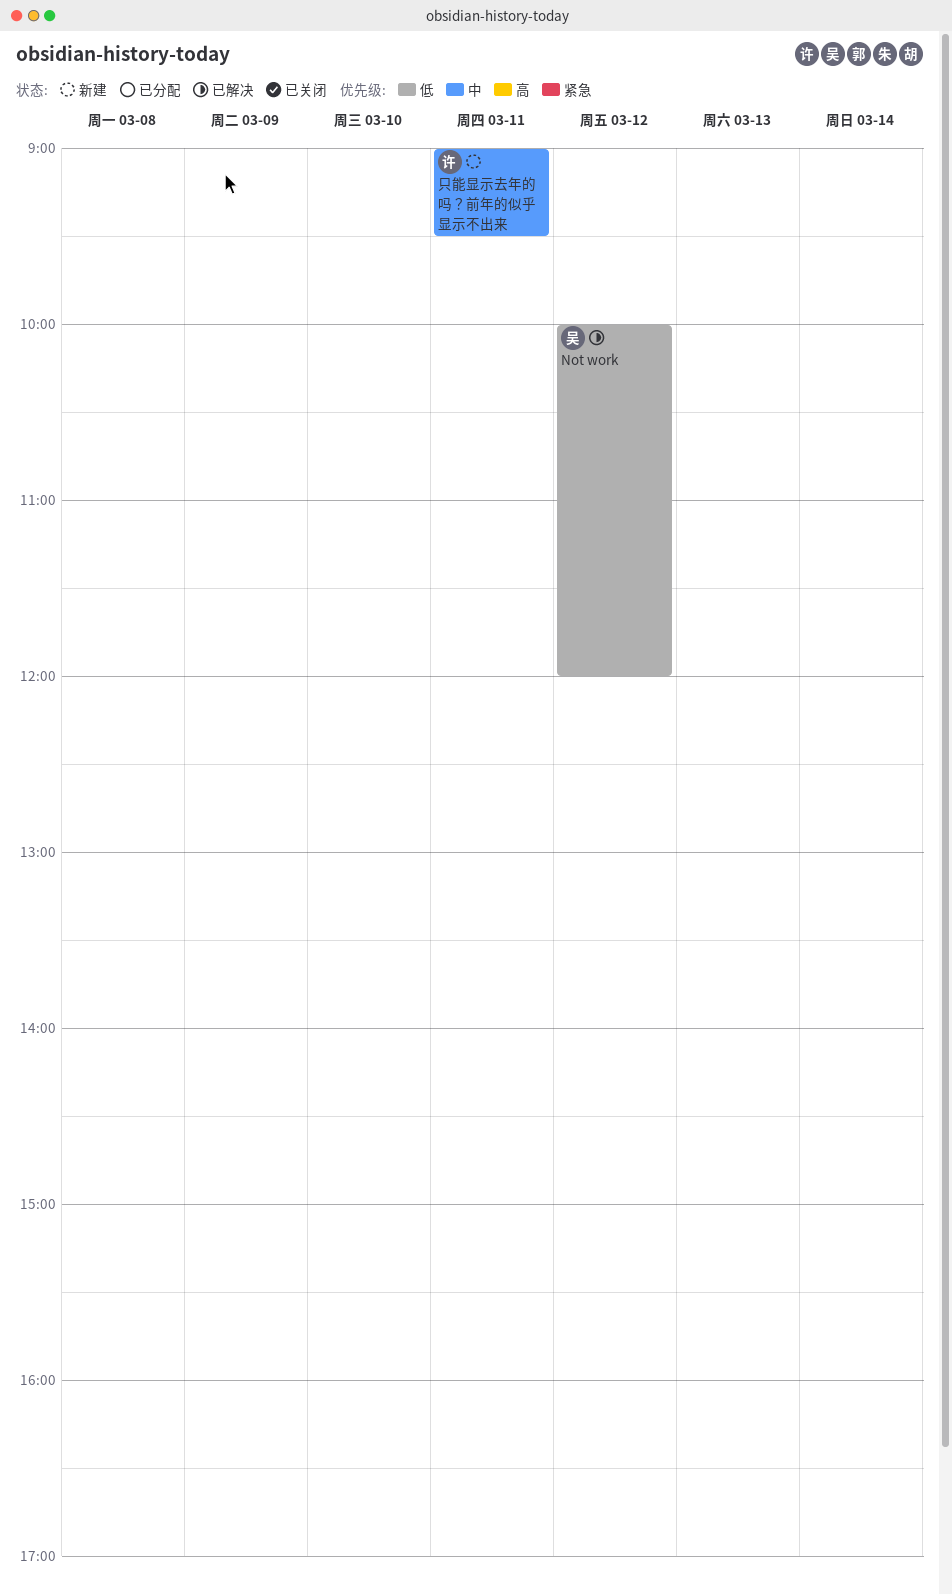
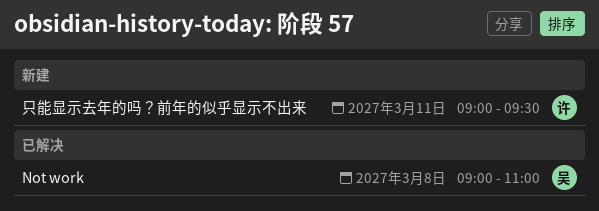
Not work, day: Mar 12 -> Mar 8
Not work, begins: 10:00 -> 09:00
Not work, ends: 12:00 -> 11:00

